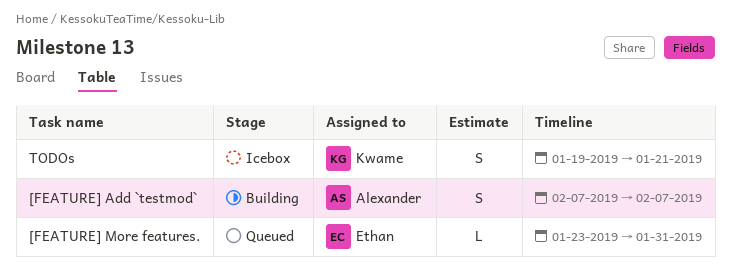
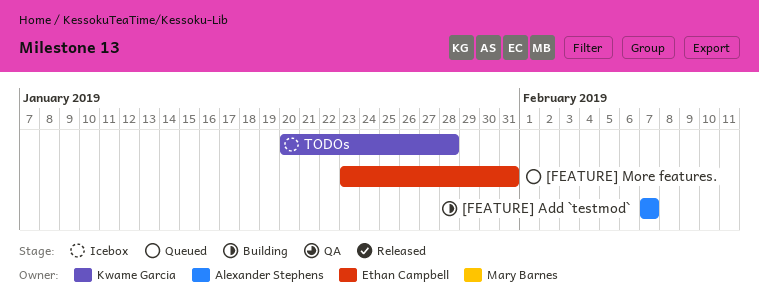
TODOs, start: Jan 19 -> Jan 20
TODOs, due: Jan 21 -> Jan 28

